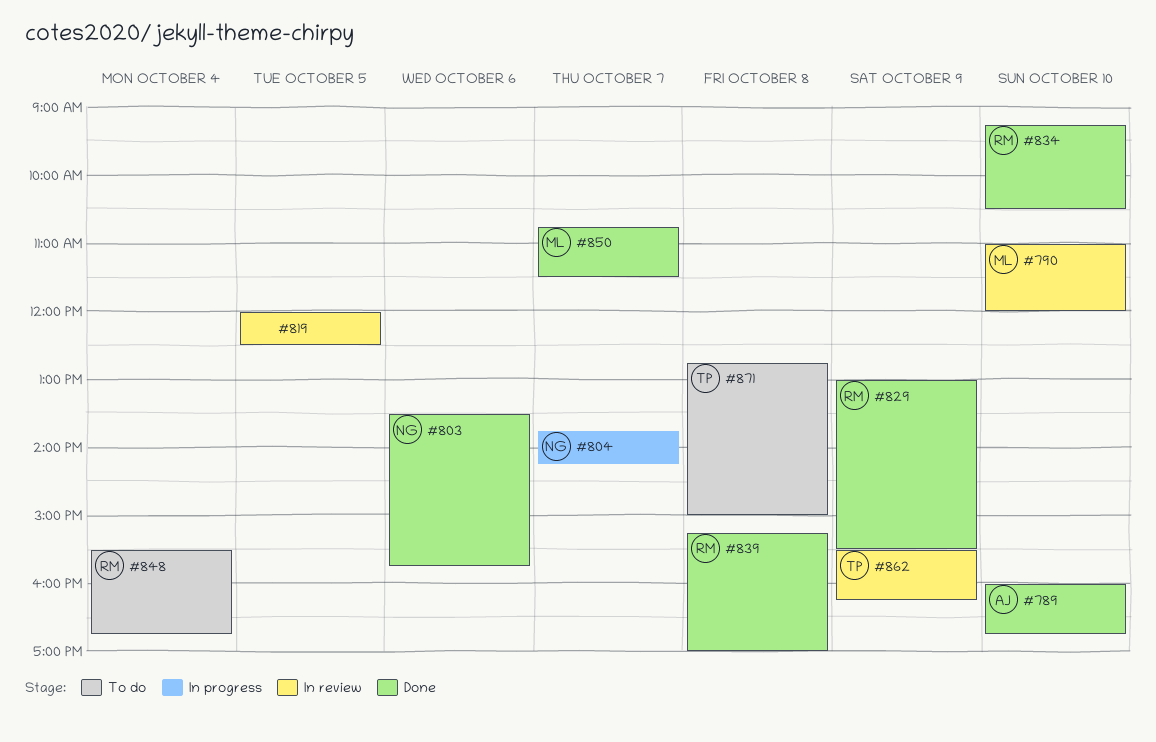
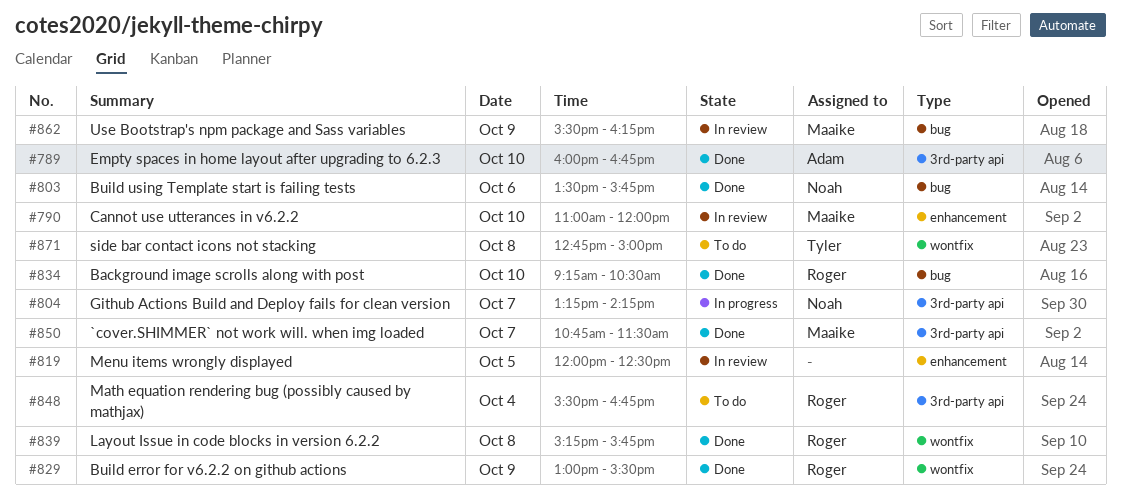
#804, begins: 13:45 -> 13:15
#839, ends: 17:00 -> 15:45
#862, owner: Tyler -> Maaike

